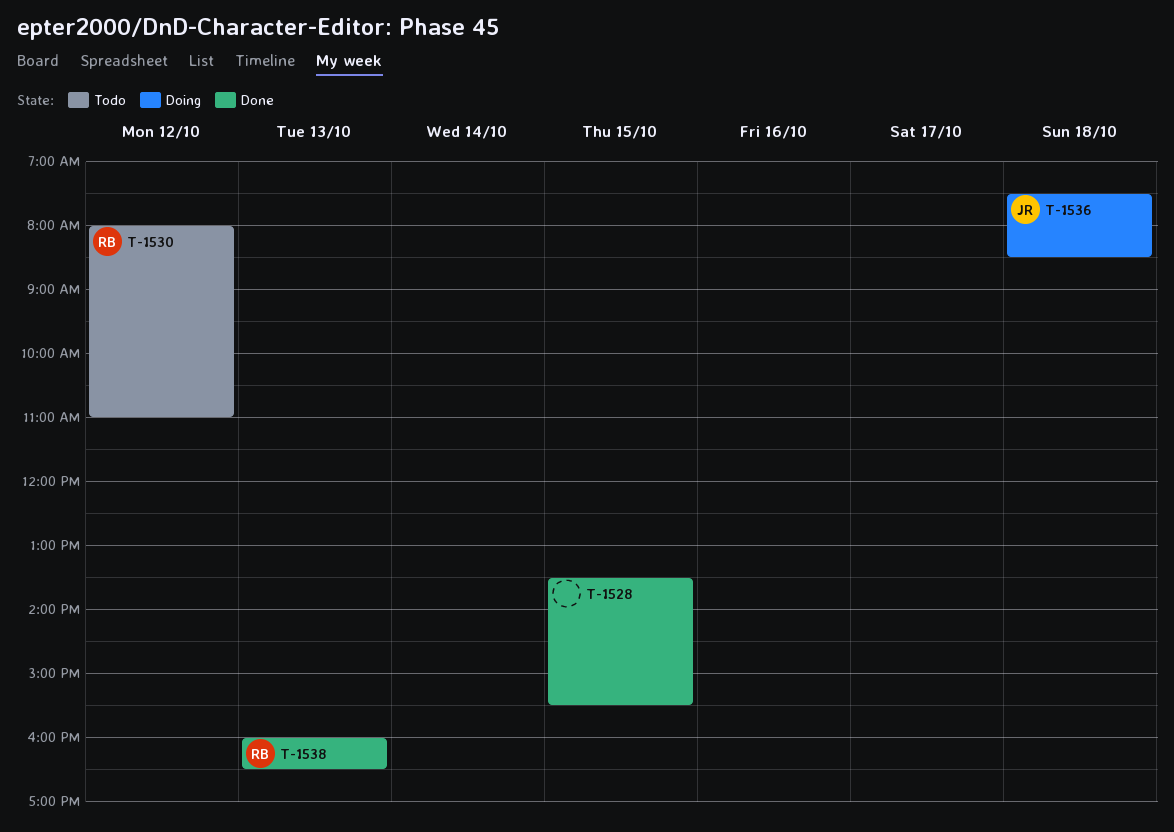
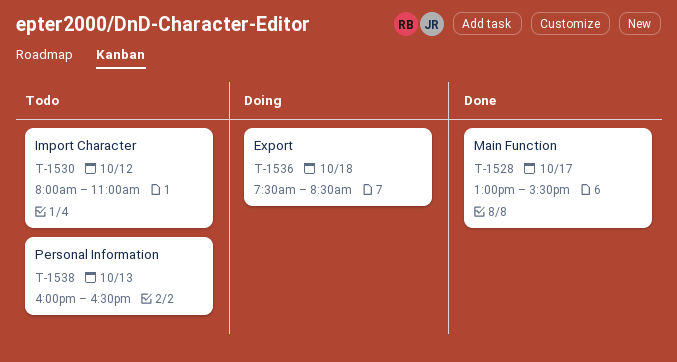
T-1528, day: Oct 15 -> Oct 17
T-1528, begins: 13:30 -> 13:00
T-1538, status: Done -> Todo

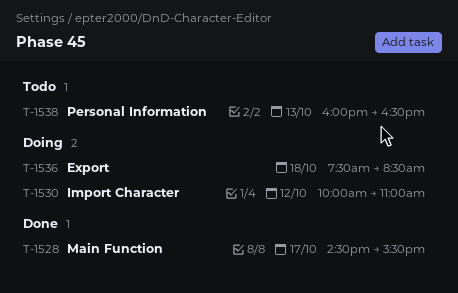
T-1528, begins: 13:00 -> 14:30
T-1530, status: Todo -> Doing
T-1530, begins: 08:00 -> 10:00

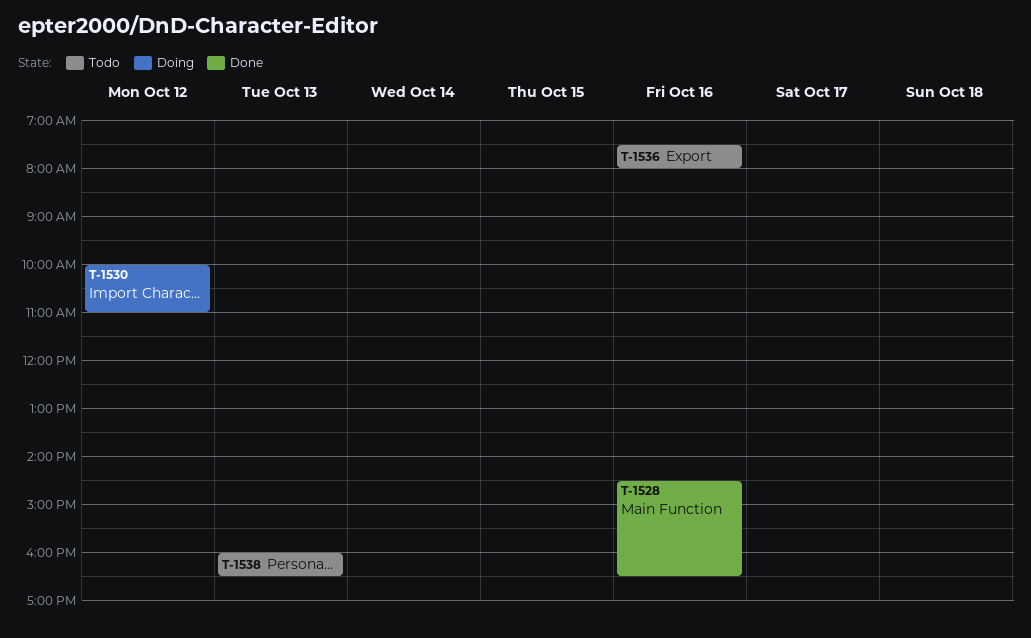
T-1528, day: Oct 17 -> Oct 16
T-1528, ends: 15:30 -> 16:30
T-1536, status: Doing -> Todo
T-1536, day: Oct 18 -> Oct 16
T-1536, ends: 08:30 -> 08:00

